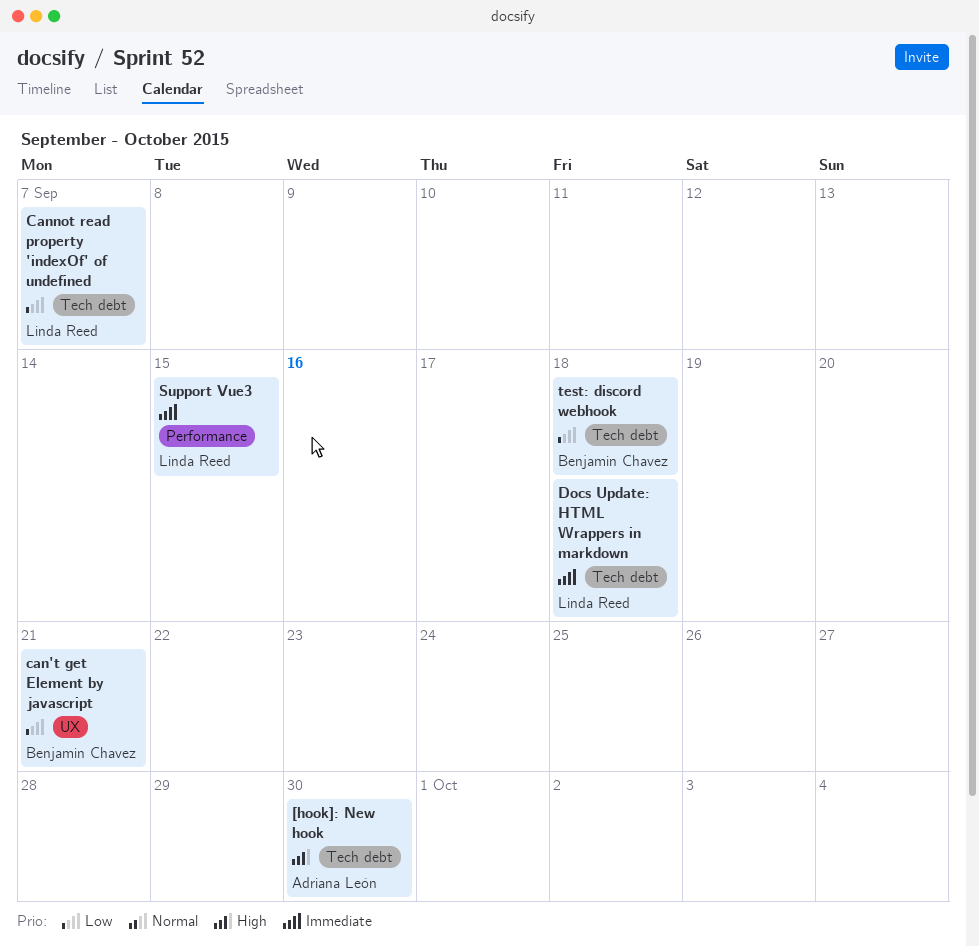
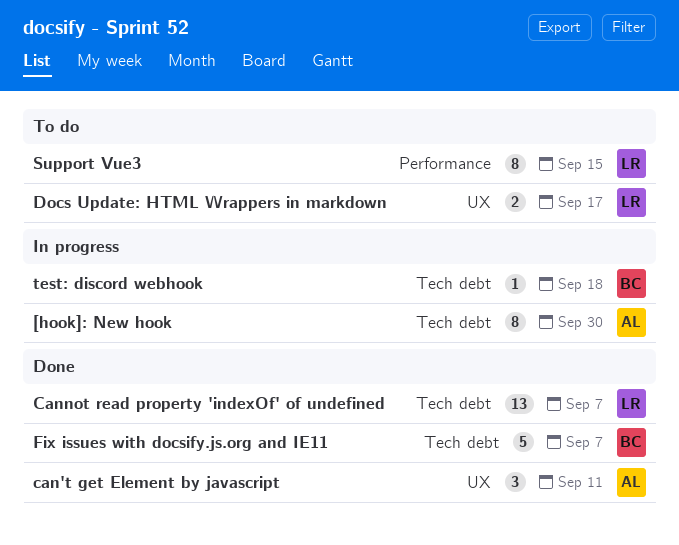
can't get Element by javascript, owner: Benjamin Chavez -> Adriana León
can't get Element by javascript, due: Sep 21 -> Sep 11
Docs Update: HTML Wrappers in markdown, label: Tech debt -> UX
Docs Update: HTML Wrappers in markdown, due: Sep 18 -> Sep 17
Fix issues with docsify.js.org and IE11: none -> present

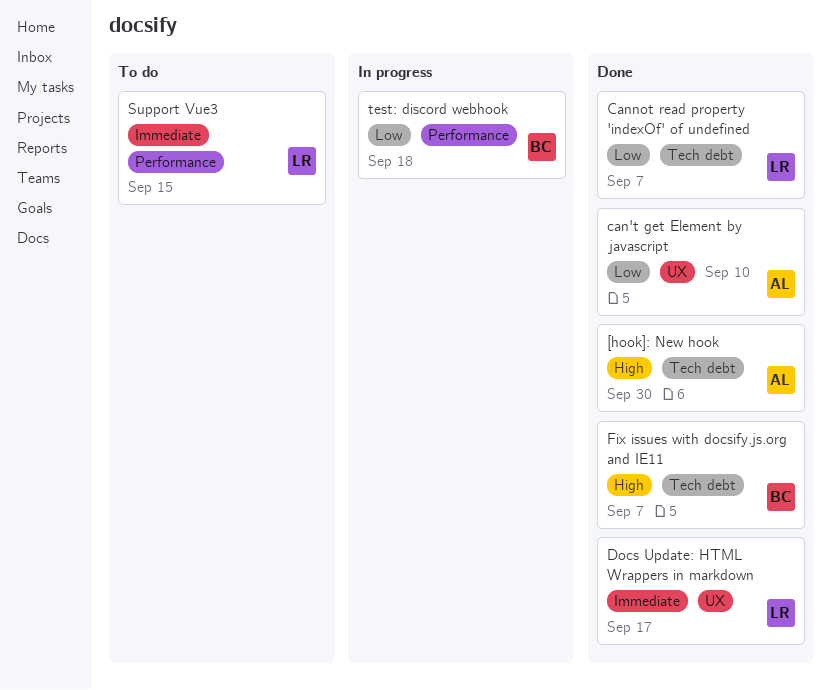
[hook]: New hook, status: In progress -> Done
can't get Element by javascript, due: Sep 11 -> Sep 10
Docs Update: HTML Wrappers in markdown, status: To do -> Done
test: discord webhook, label: Tech debt -> Performance

